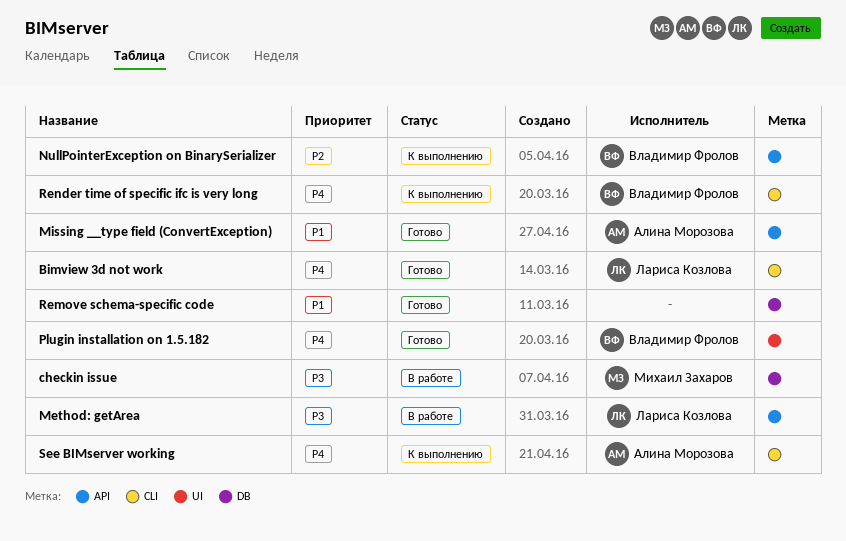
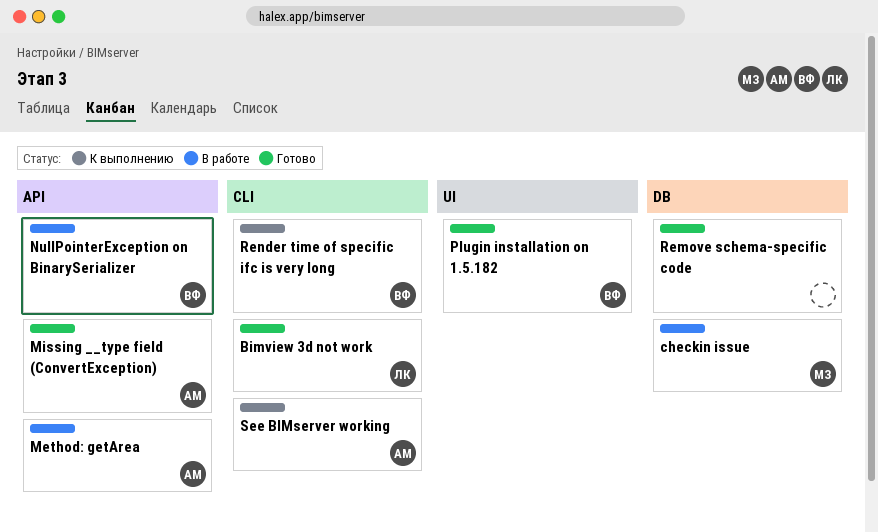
Method: getArea, owner: Лариса Козлова -> Алина Морозова
NullPointerException on BinarySerializer, status: К выполнению -> В работе

